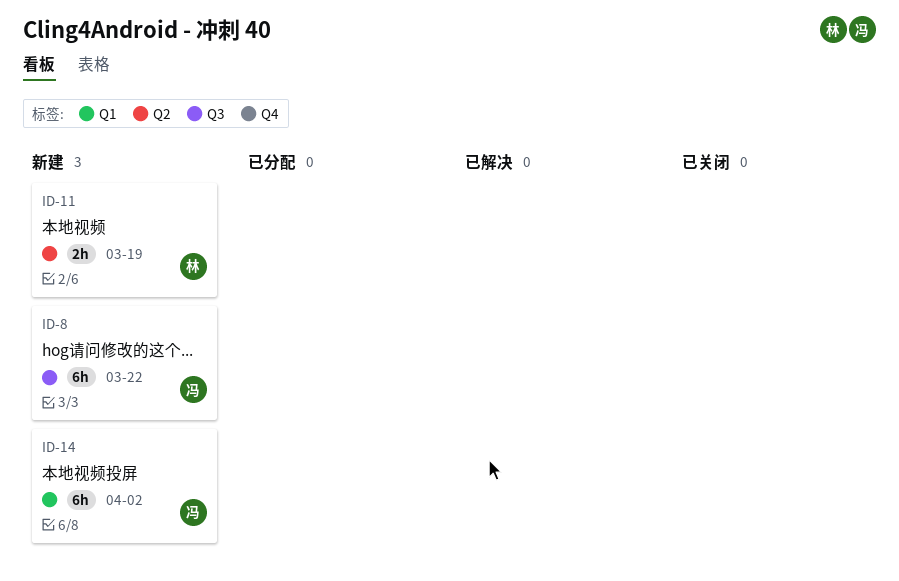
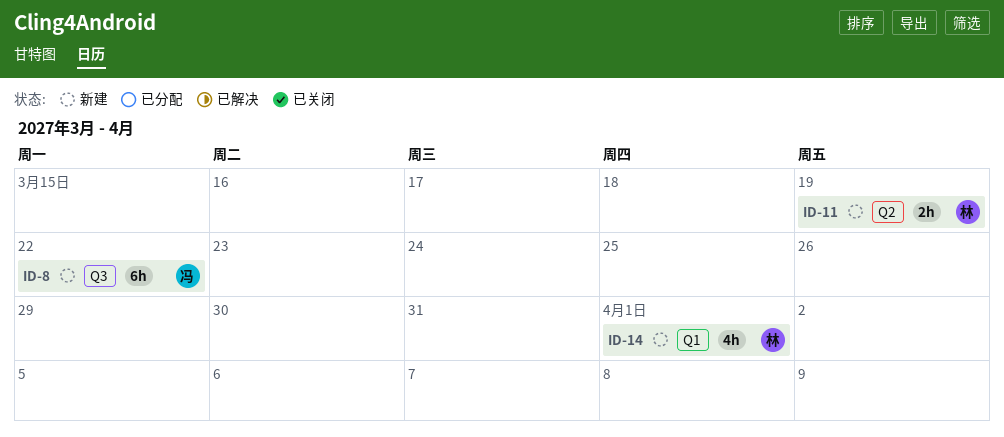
ID-14, owner: 冯 -> 林
ID-14, estimate: 6h -> 4h
ID-14, due: Apr 2 -> Apr 1

